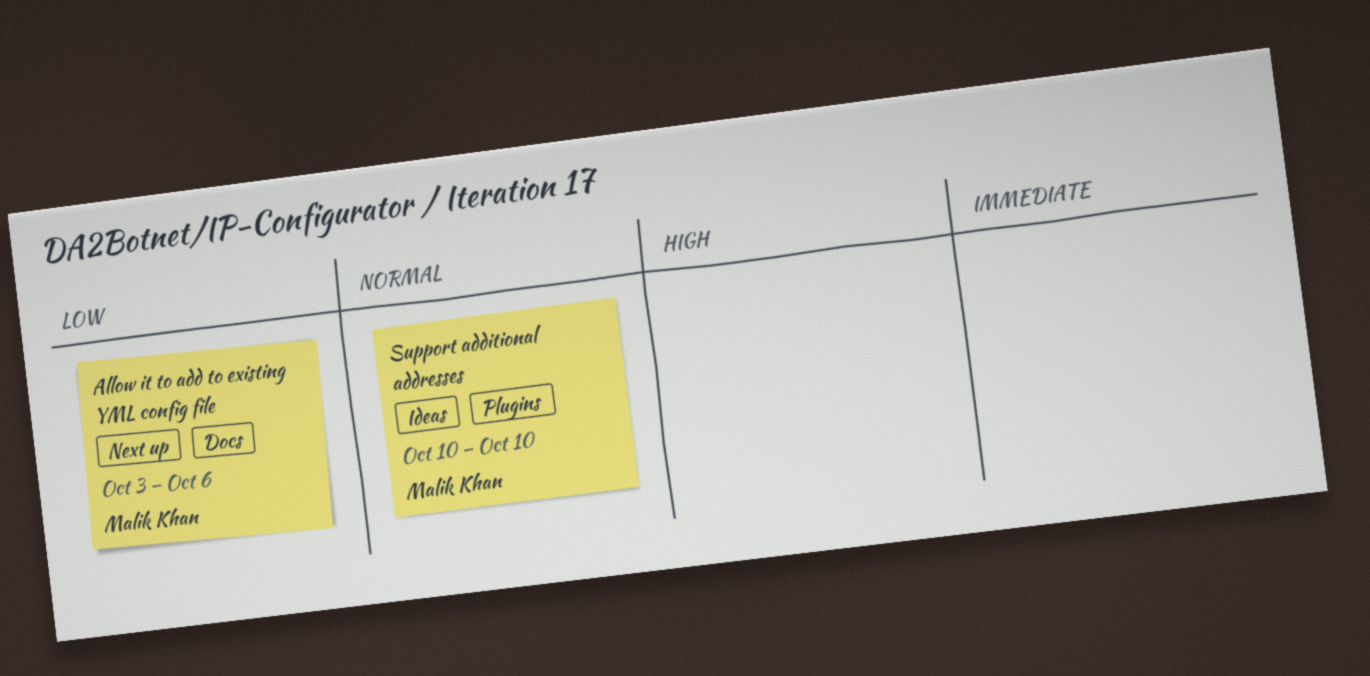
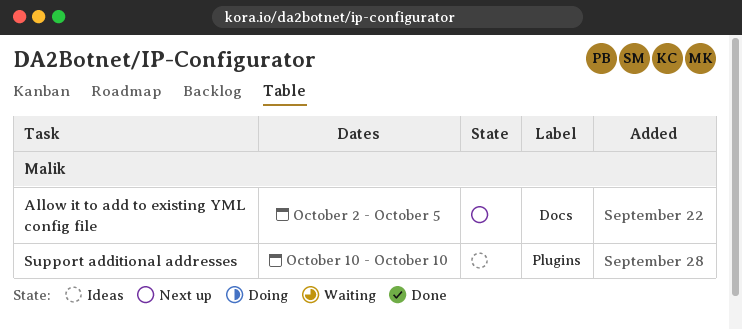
Allow it to add to existing YML config file, start: Oct 3 -> Oct 2
Allow it to add to existing YML config file, due: Oct 6 -> Oct 5

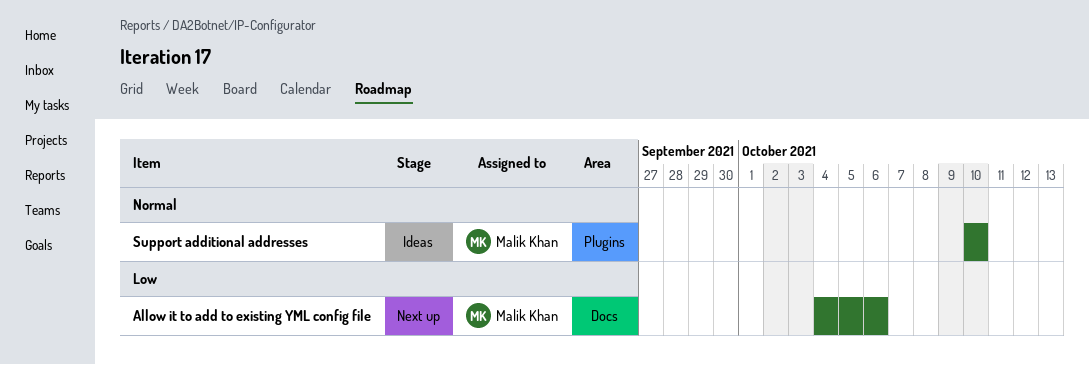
Allow it to add to existing YML config file, start: Oct 2 -> Oct 4
Allow it to add to existing YML config file, due: Oct 5 -> Oct 6

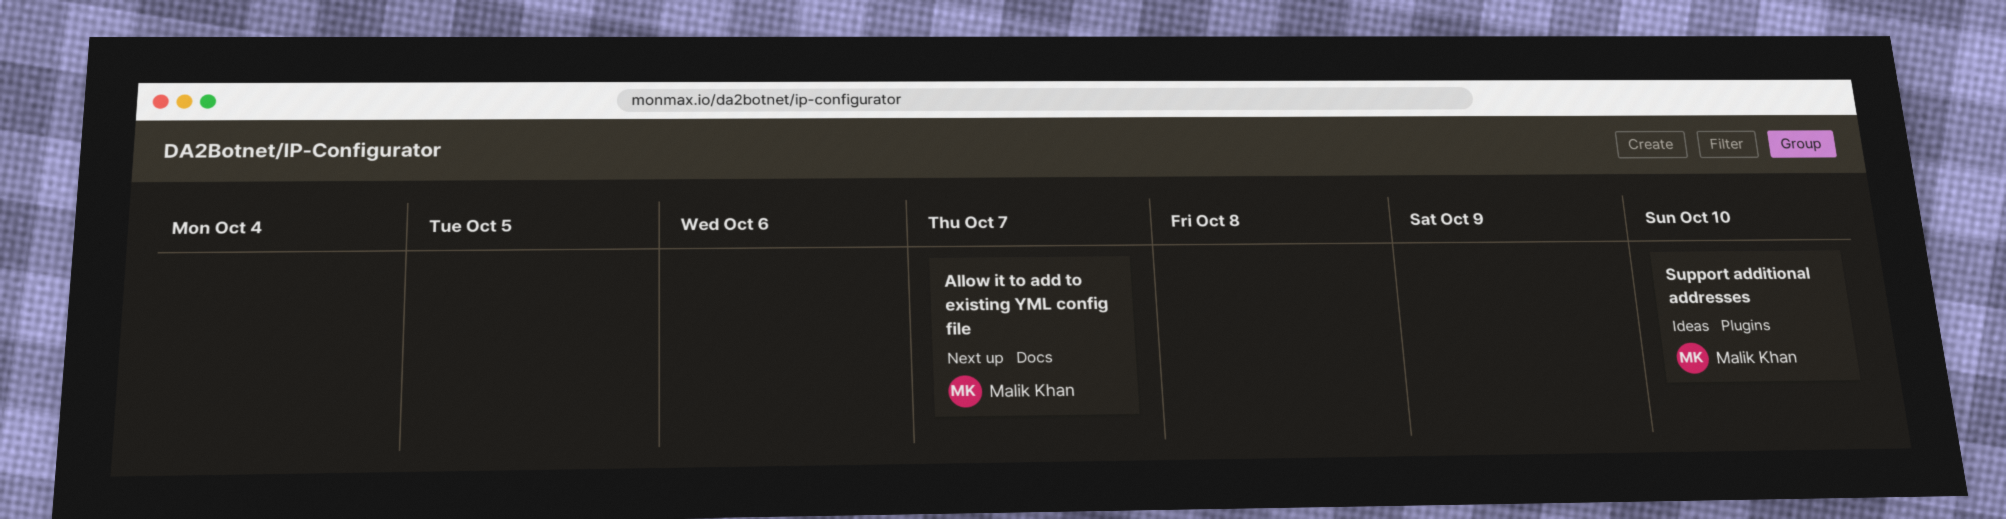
Allow it to add to existing YML config file, due: Oct 6 -> Oct 7

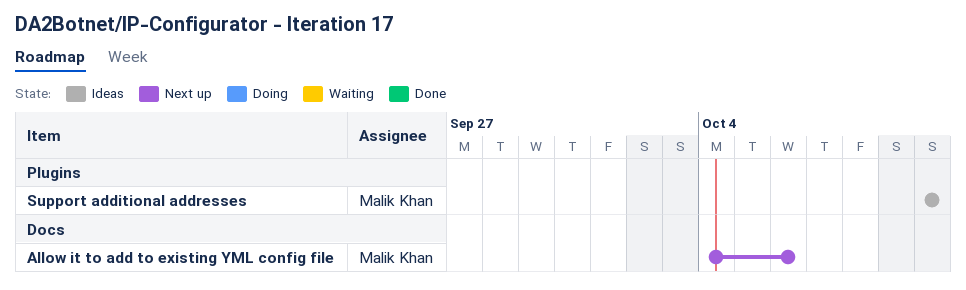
Allow it to add to existing YML config file, due: Oct 7 -> Oct 6

